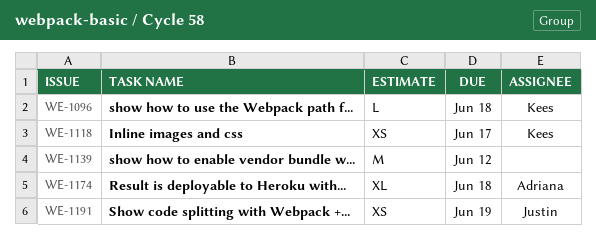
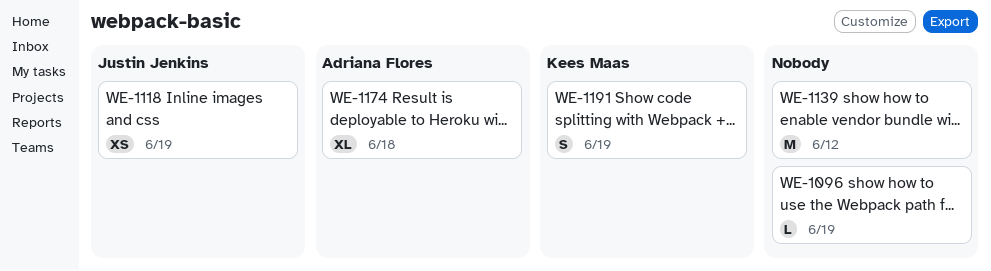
WE-1096, owner: Kees Maas -> none
WE-1096, due: Jun 18 -> Jun 19
WE-1118, owner: Kees Maas -> Justin Jenkins
WE-1118, due: Jun 17 -> Jun 19
WE-1191, owner: Justin Jenkins -> Kees Maas
WE-1191, estimate: XS -> S

